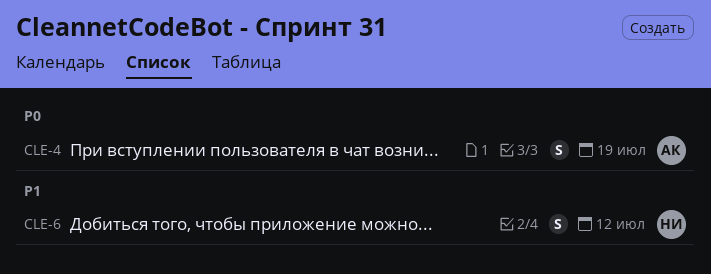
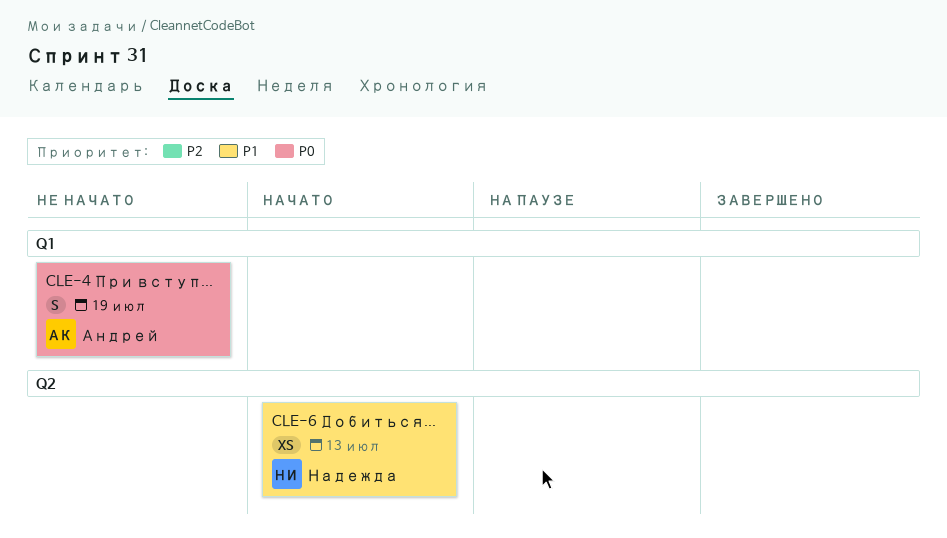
CLE-6, estimate: S -> XS
CLE-6, due: Jul 12 -> Jul 13

